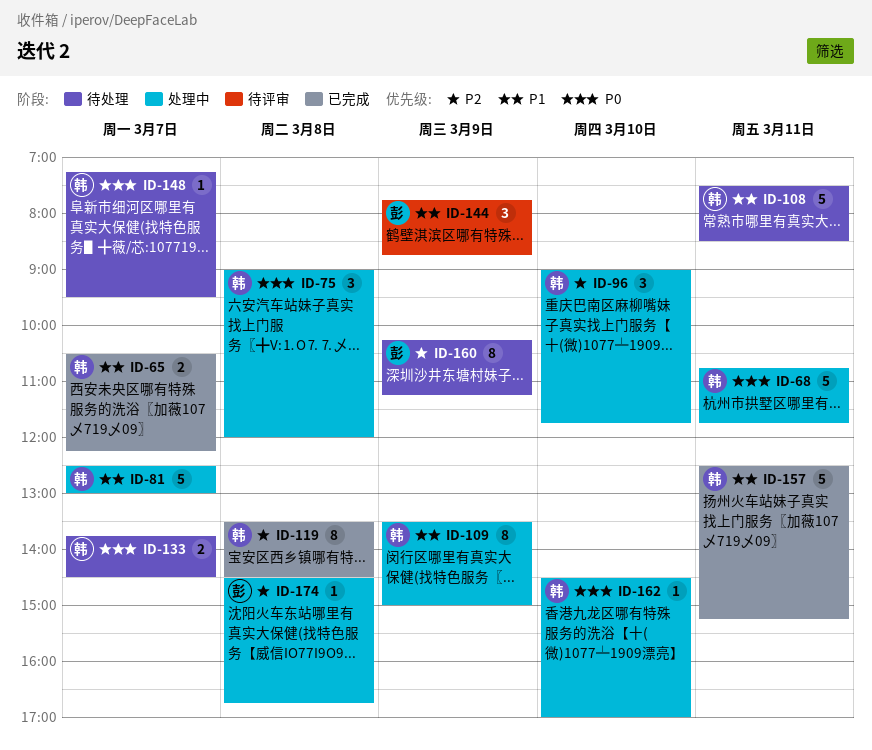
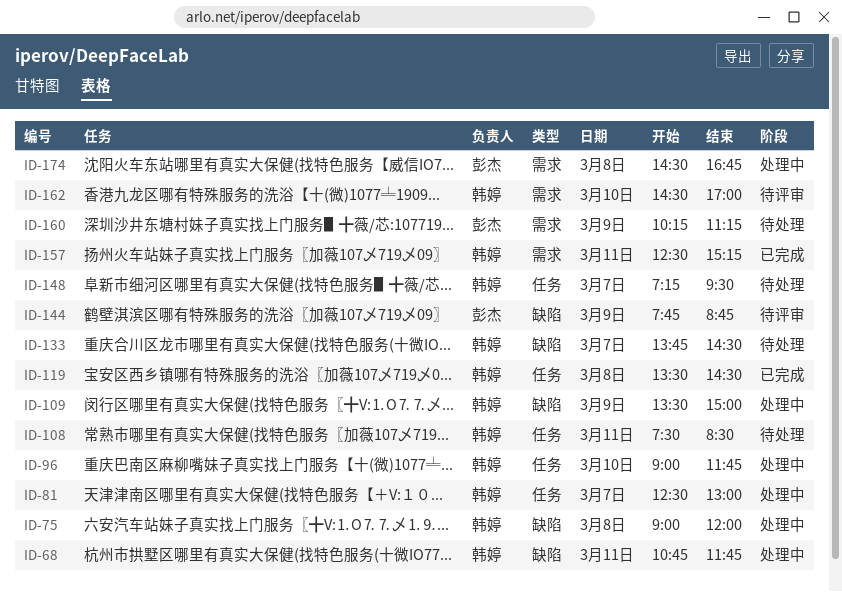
ID-65: present -> none
ID-162, status: 处理中 -> 待评审

